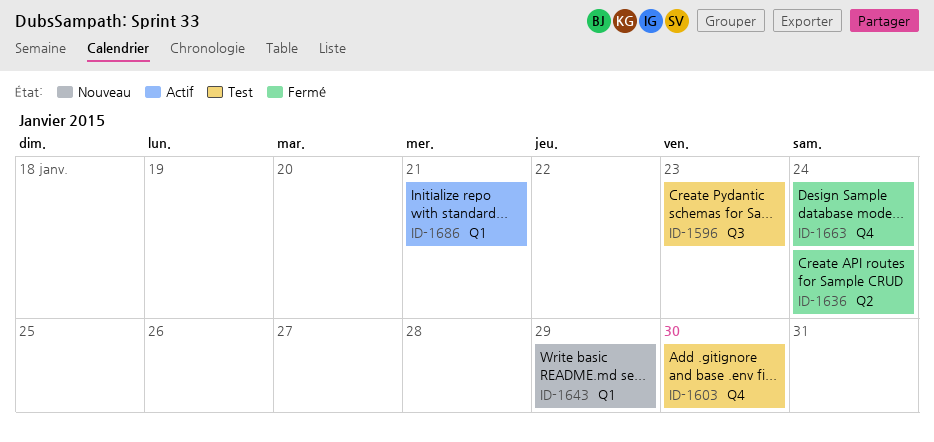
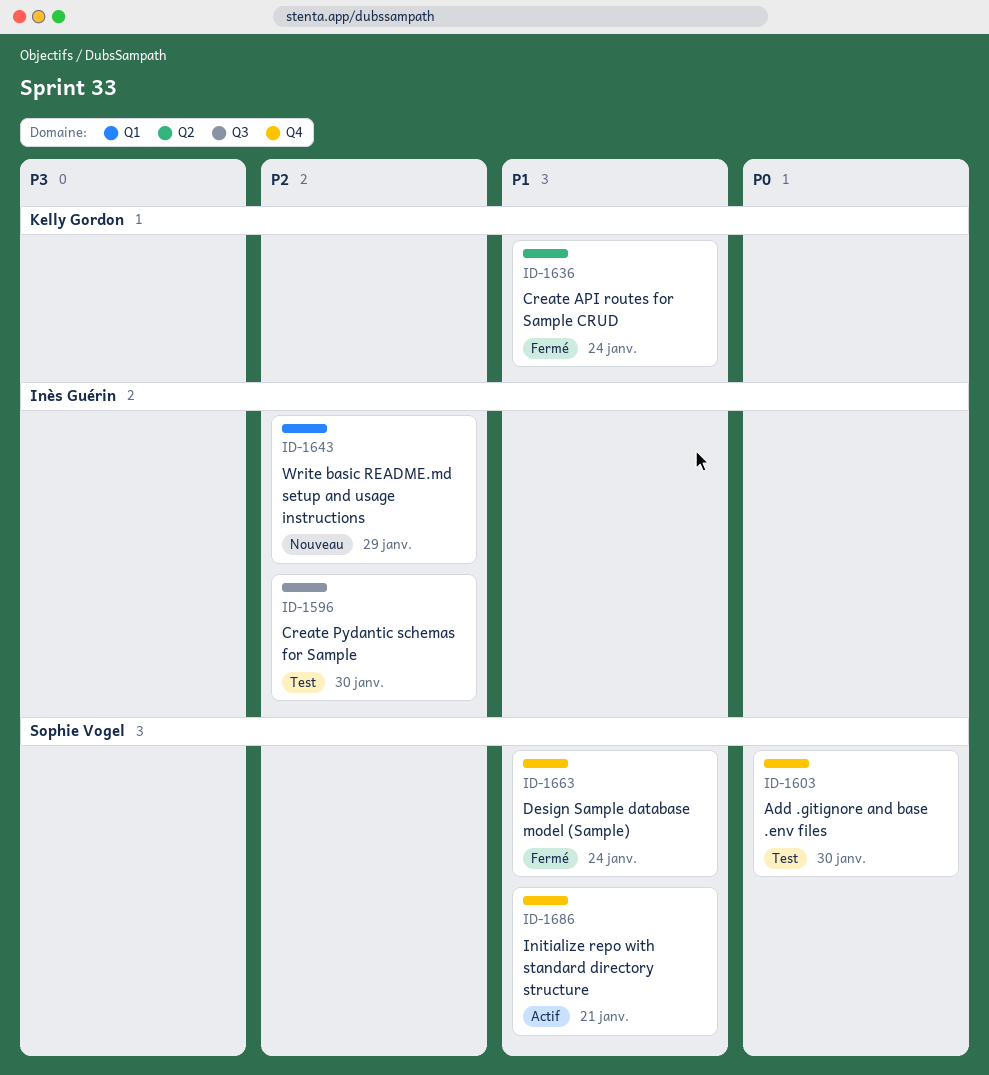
ID-1596, due: Jan 23 -> Jan 30
ID-1686, label: Q1 -> Q4

